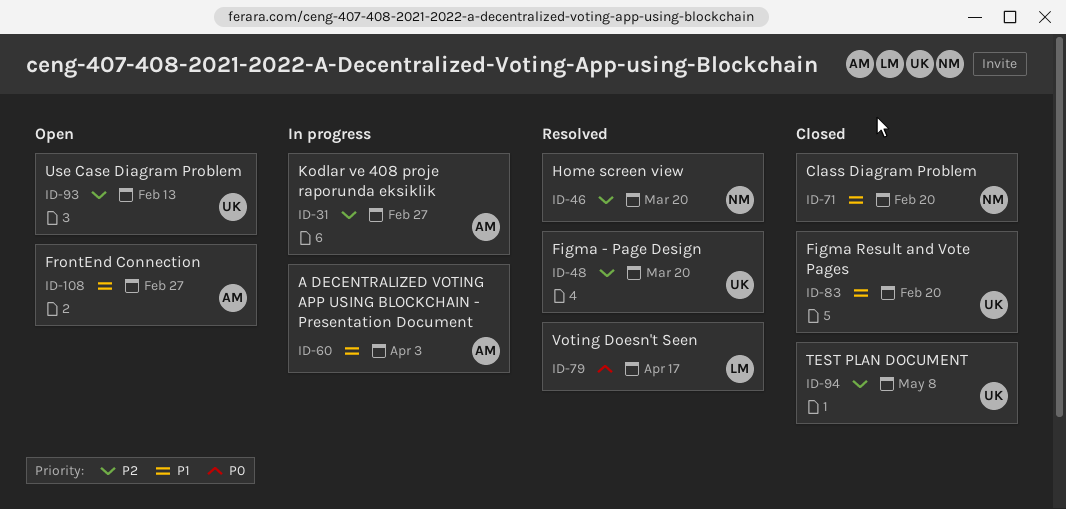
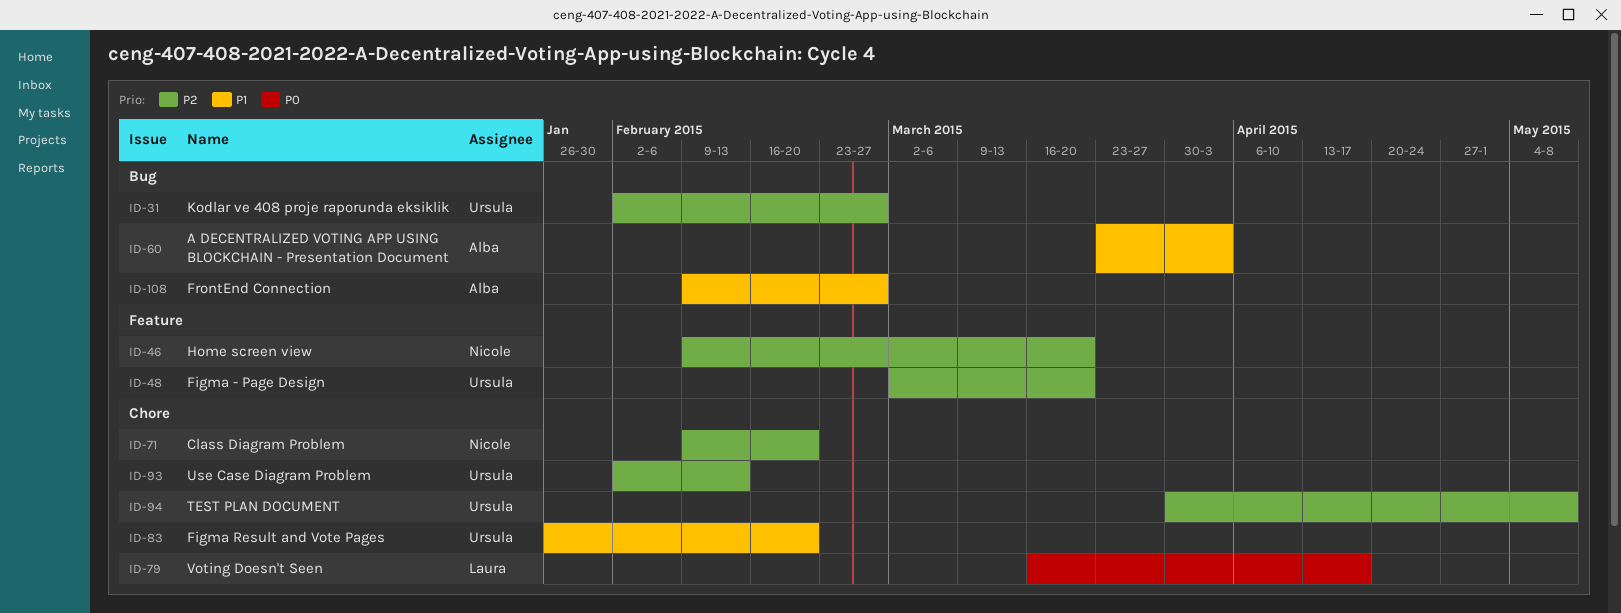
ID-31, owner: Alba -> Ursula
ID-71, priority: P1 -> P2

